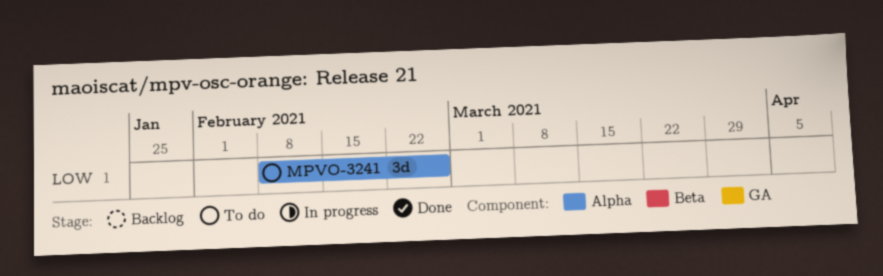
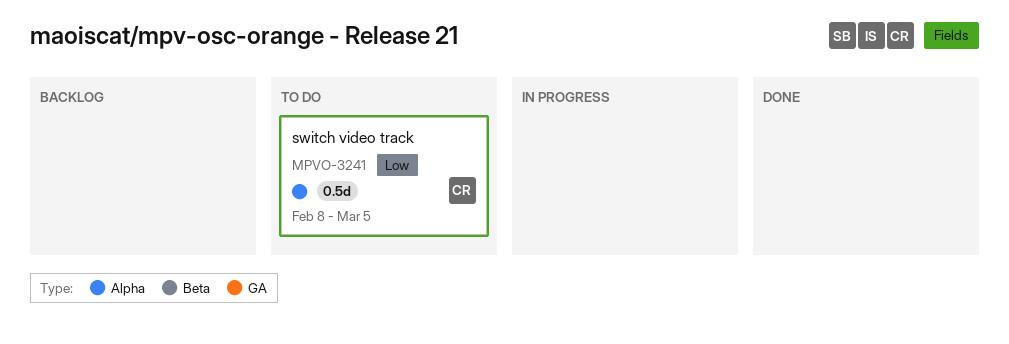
MPVO-3241, estimate: 3d -> 0.5d
MPVO-3241, due: Feb 26 -> Mar 5

